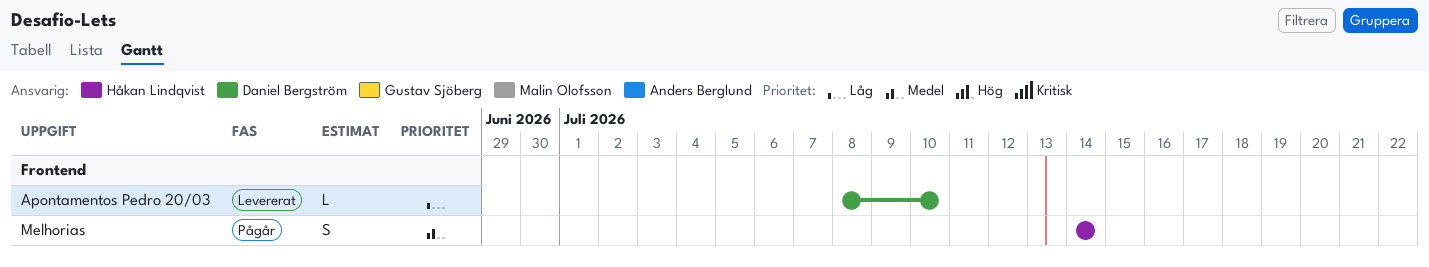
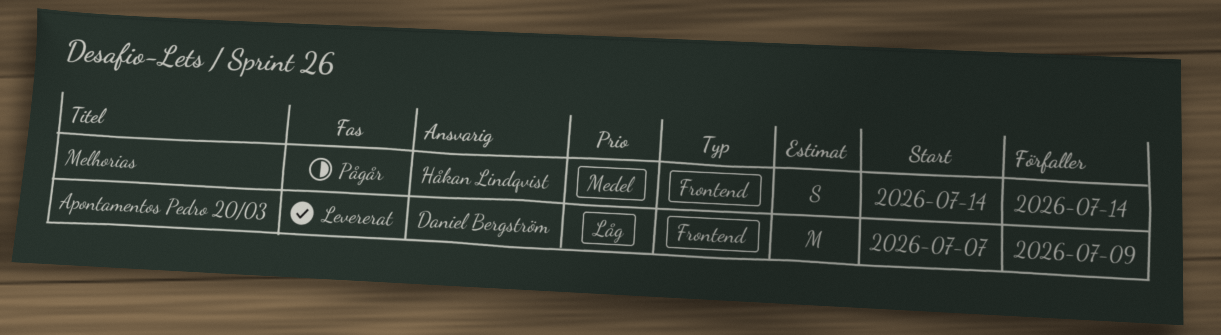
Apontamentos Pedro 20/03, estimate: L -> M
Apontamentos Pedro 20/03, start: Jul 8 -> Jul 7
Apontamentos Pedro 20/03, due: Jul 10 -> Jul 9

